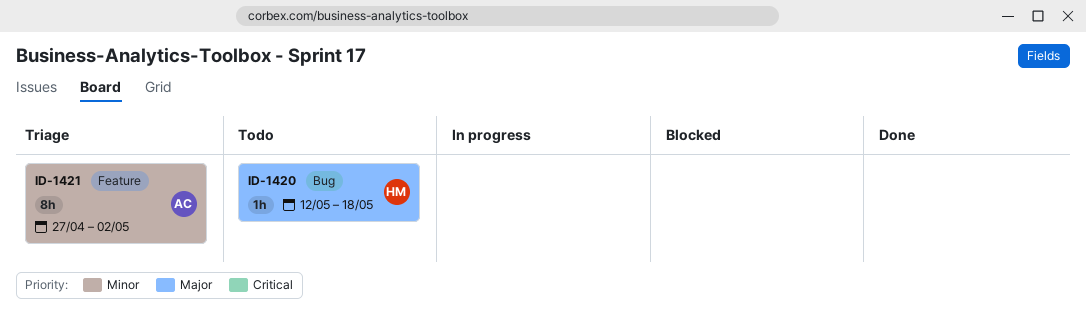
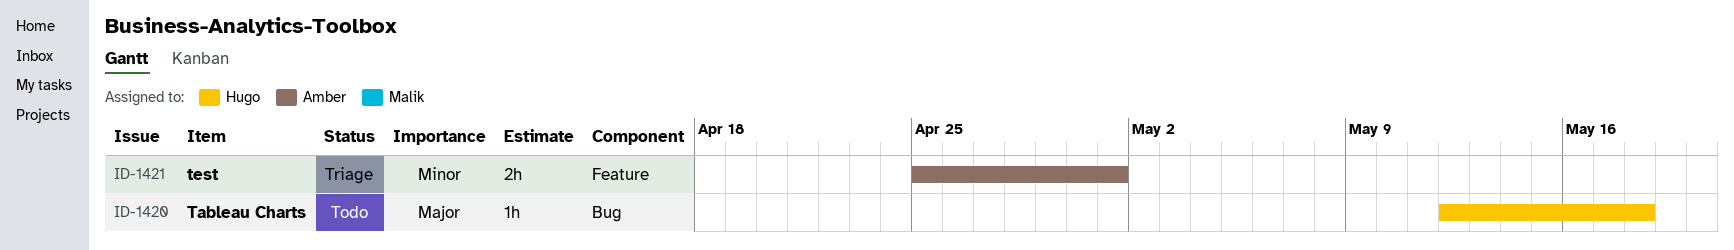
ID-1421, estimate: 8h -> 2h
ID-1421, start: Apr 27 -> Apr 25
ID-1421, due: May 2 -> May 1

